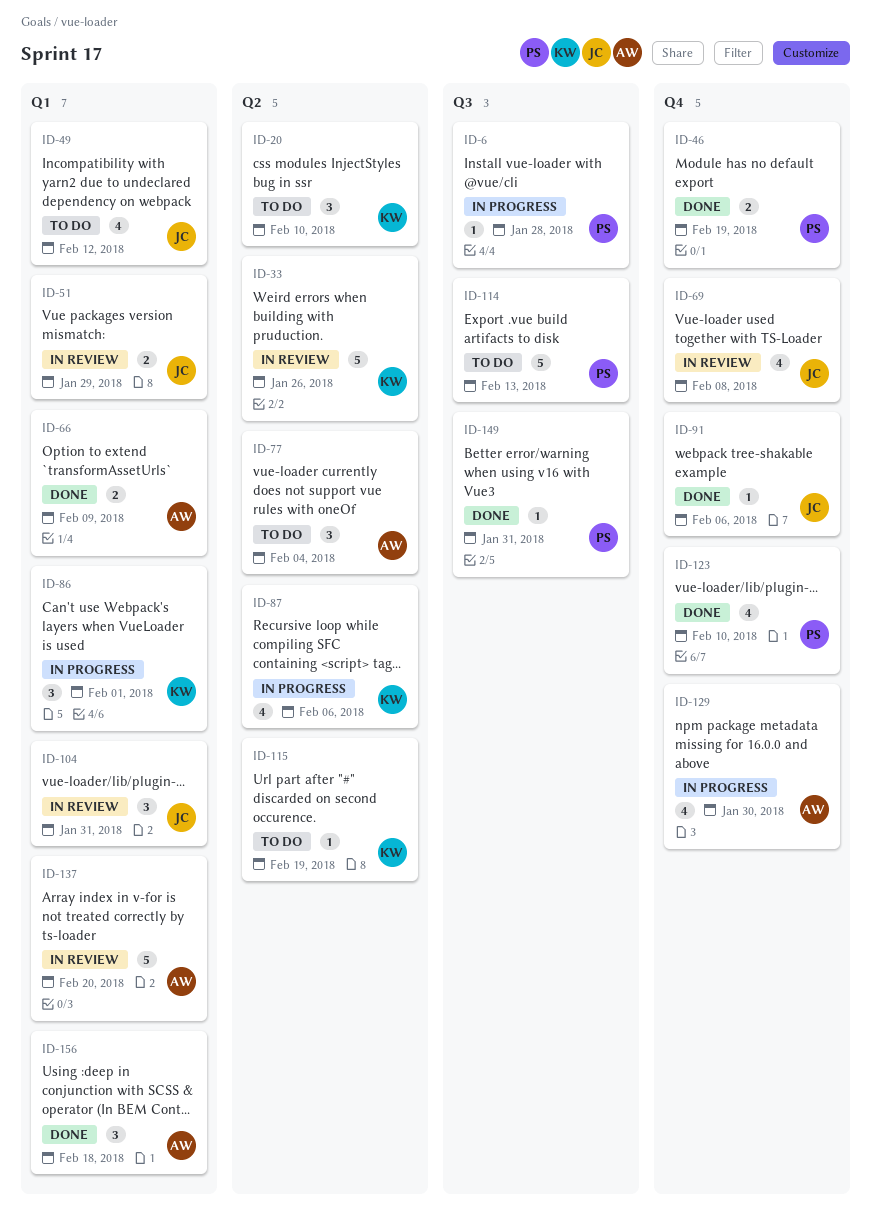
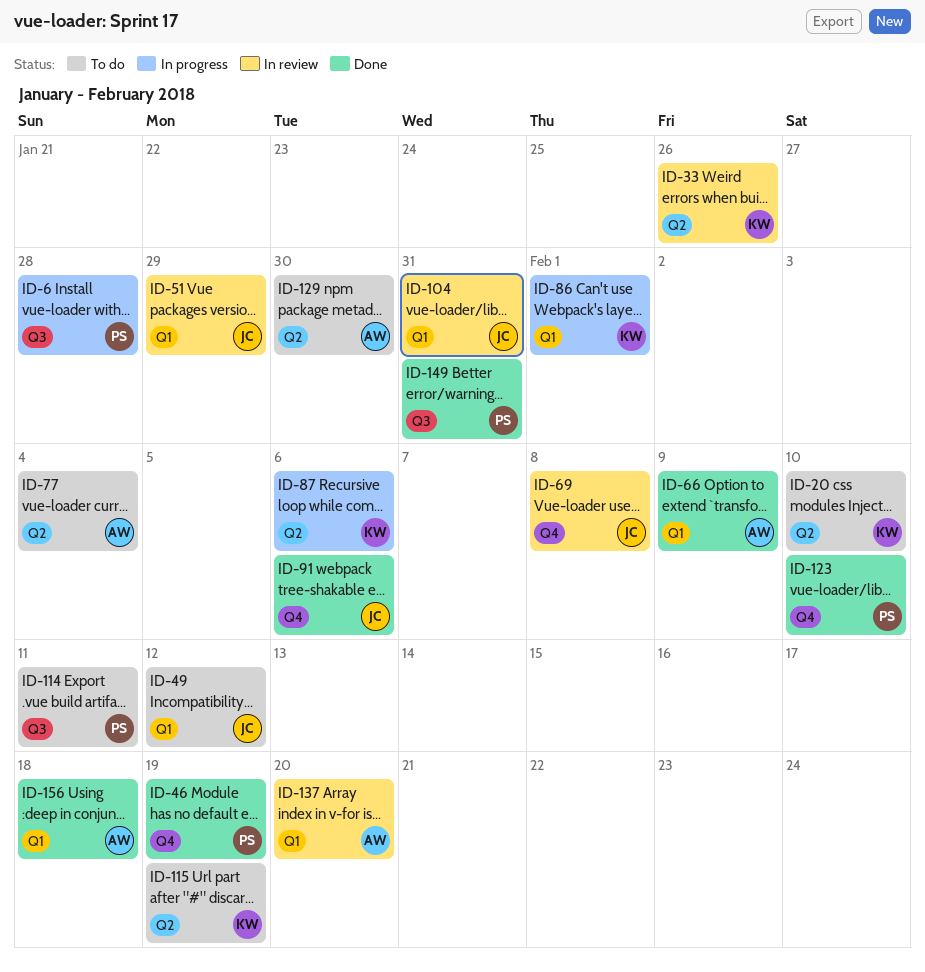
ID-114, due: Feb 13 -> Feb 11
ID-129, status: In progress -> To do
ID-129, label: Q4 -> Q2

